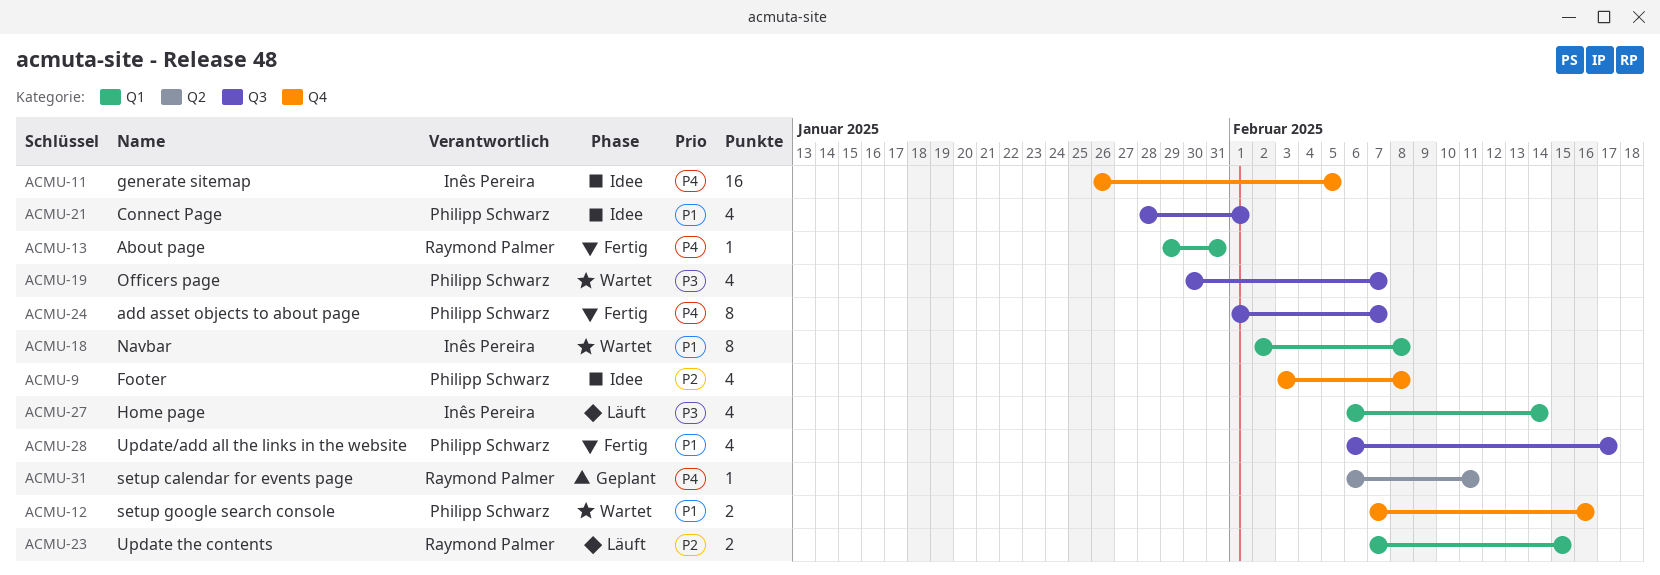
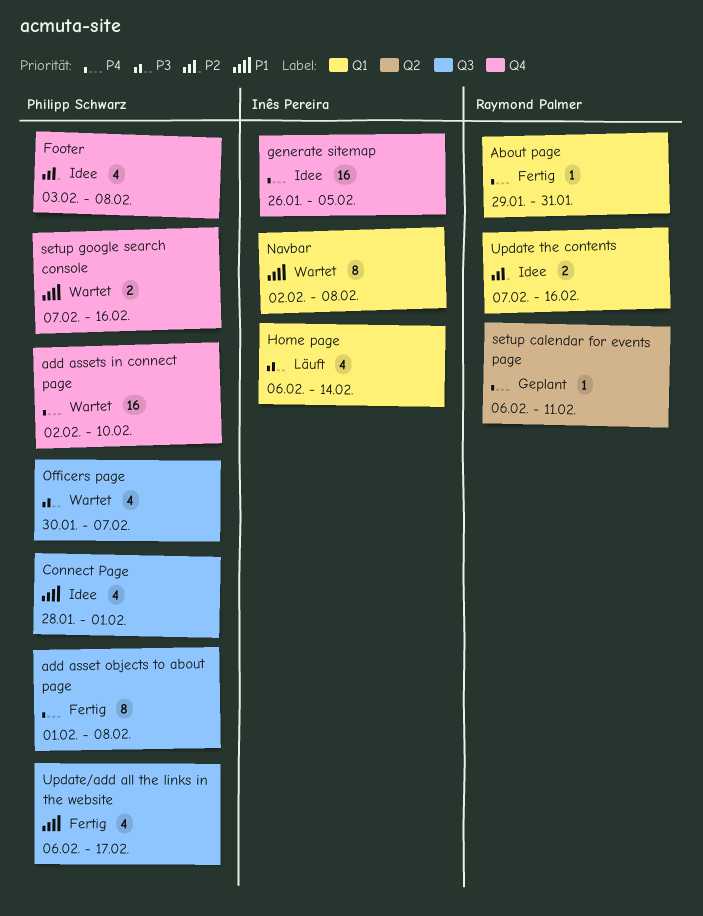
add asset objects to about page, due: Feb 7 -> Feb 8
add assets in connect page: none -> present
Update the contents, status: Läuft -> Idee
Update the contents, due: Feb 15 -> Feb 16

